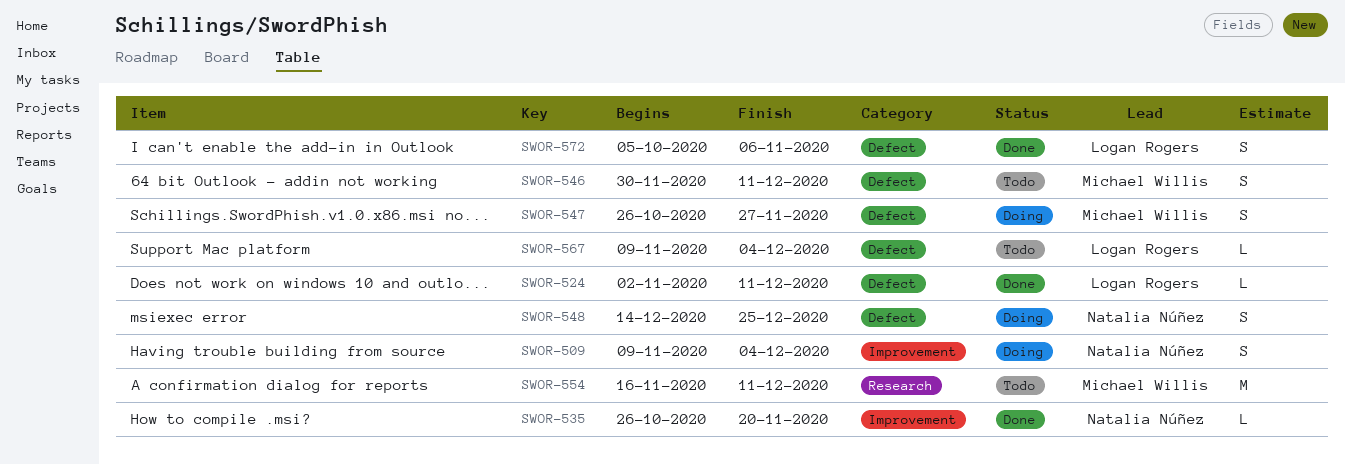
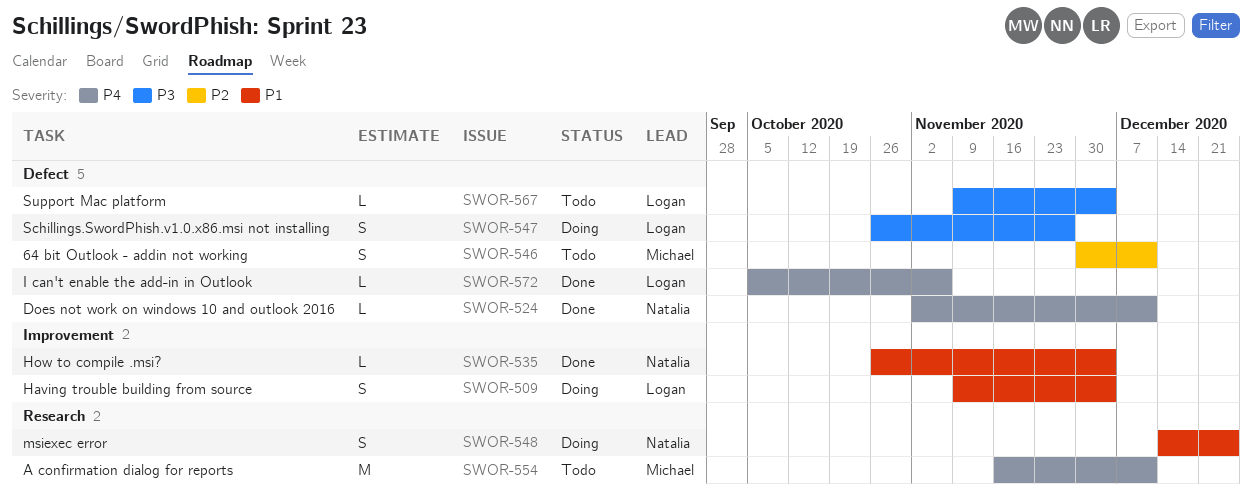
SWOR-509, owner: Natalia Núñez -> Logan Rogers
SWOR-524, owner: Logan Rogers -> Natalia Núñez
SWOR-535, due: Nov 20 -> Dec 4
SWOR-547, owner: Michael Willis -> Logan Rogers
SWOR-548, label: Defect -> Research
SWOR-572, estimate: S -> L

